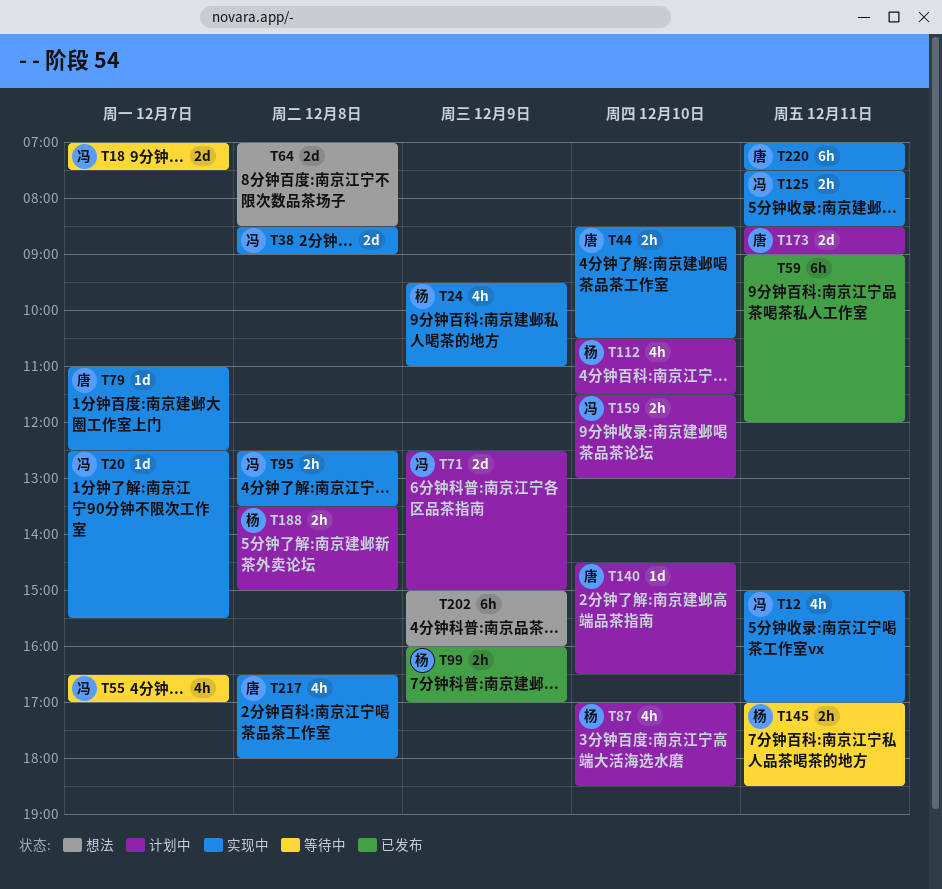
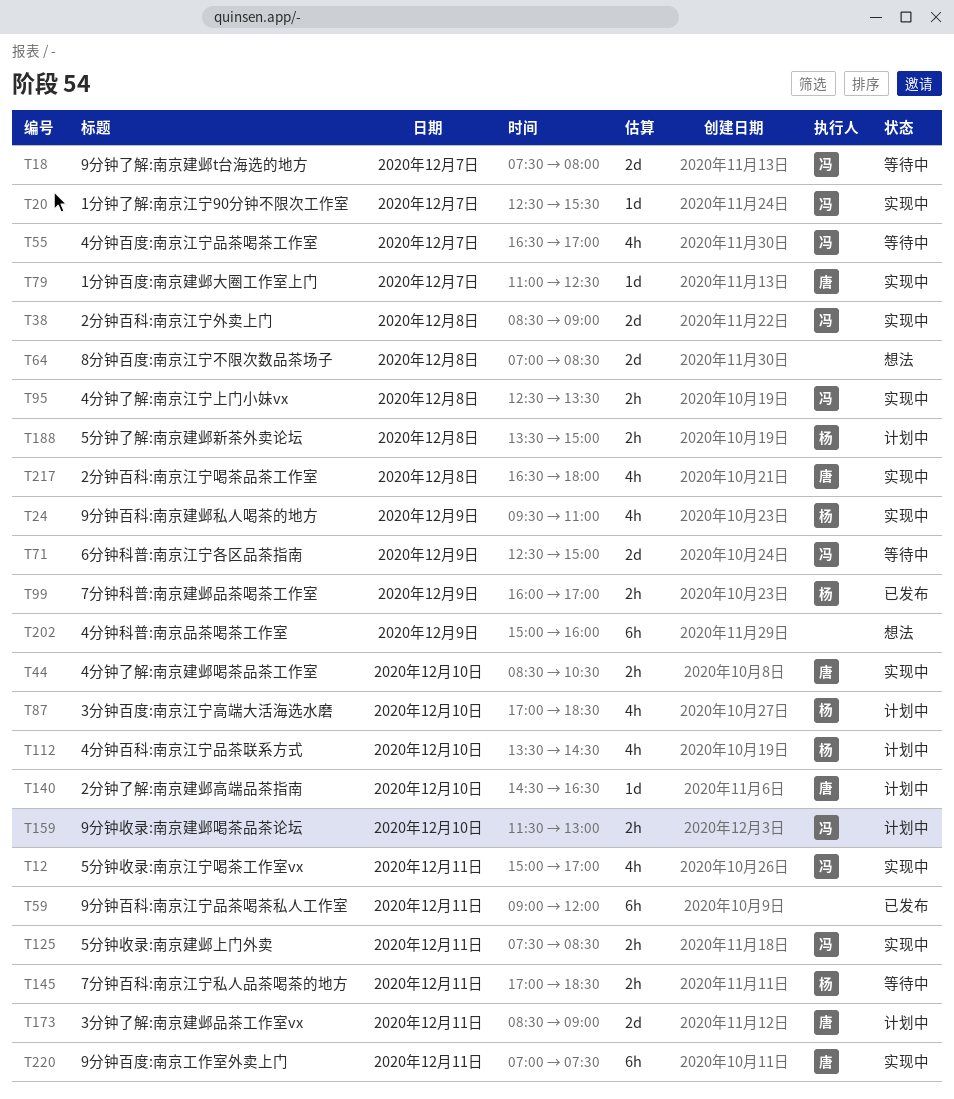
T18, begins: 07:00 -> 07:30
T18, ends: 07:30 -> 08:00
T71, status: 计划中 -> 等待中
T112, begins: 10:30 -> 13:30
T112, ends: 11:30 -> 14:30

